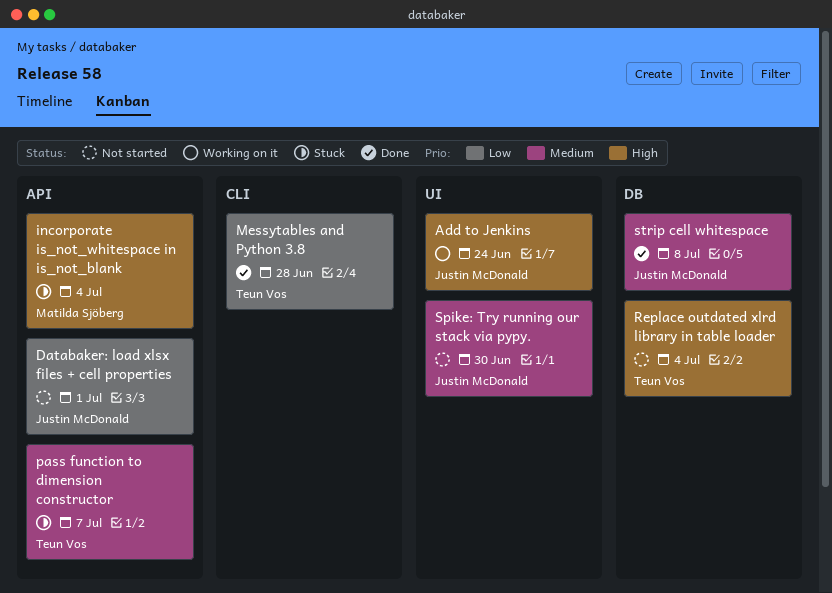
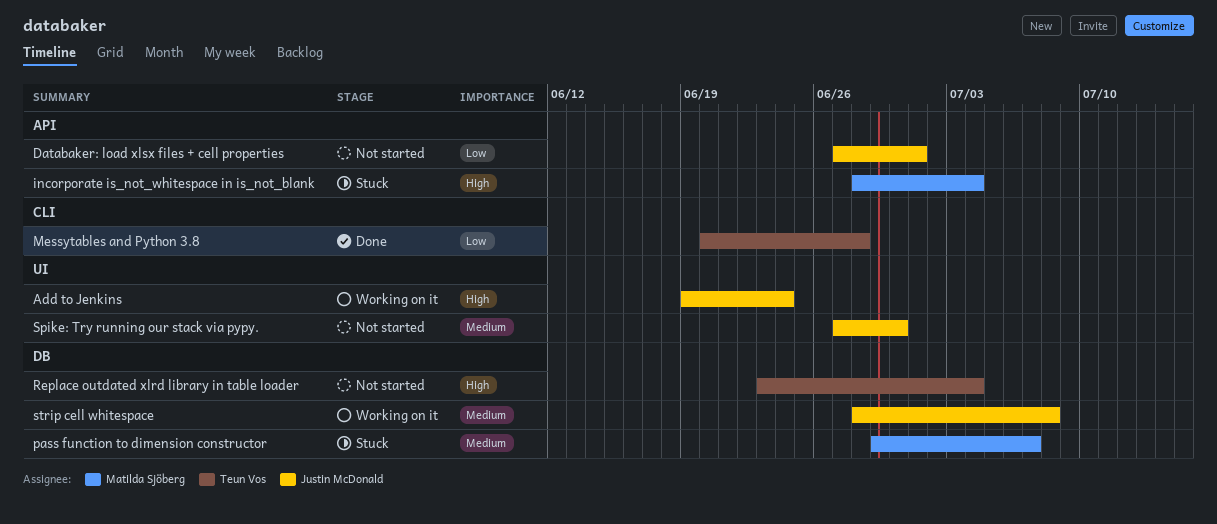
pass function to dimension constructor, owner: Teun Vos -> Matilda Sjöberg
pass function to dimension constructor, label: API -> DB
strip cell whitespace, status: Done -> Working on it

